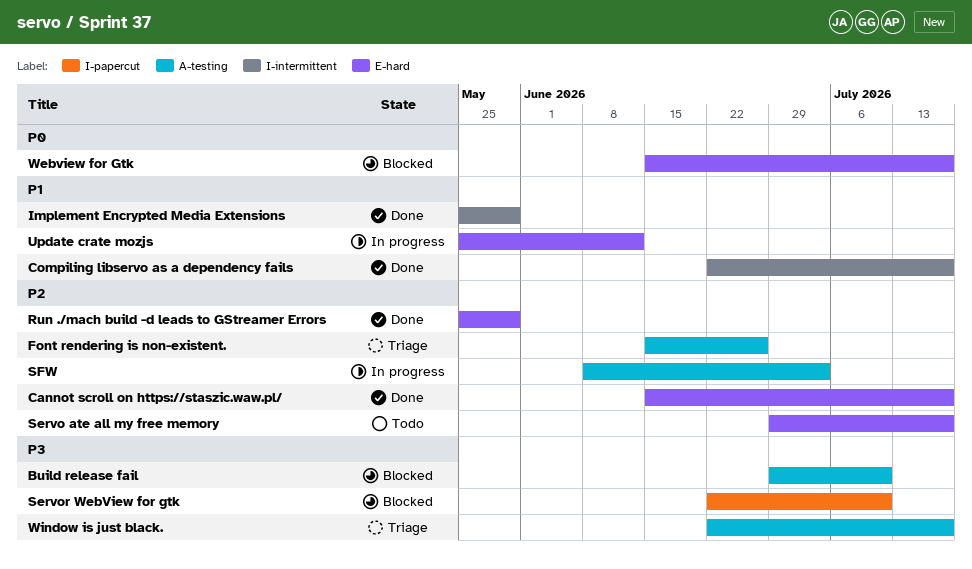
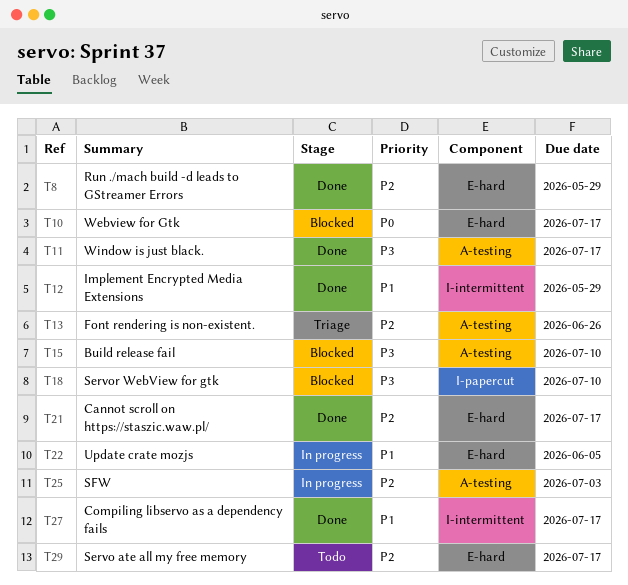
Update crate mozjs, due: Jun 12 -> Jun 5
Window is just black., status: Triage -> Done

